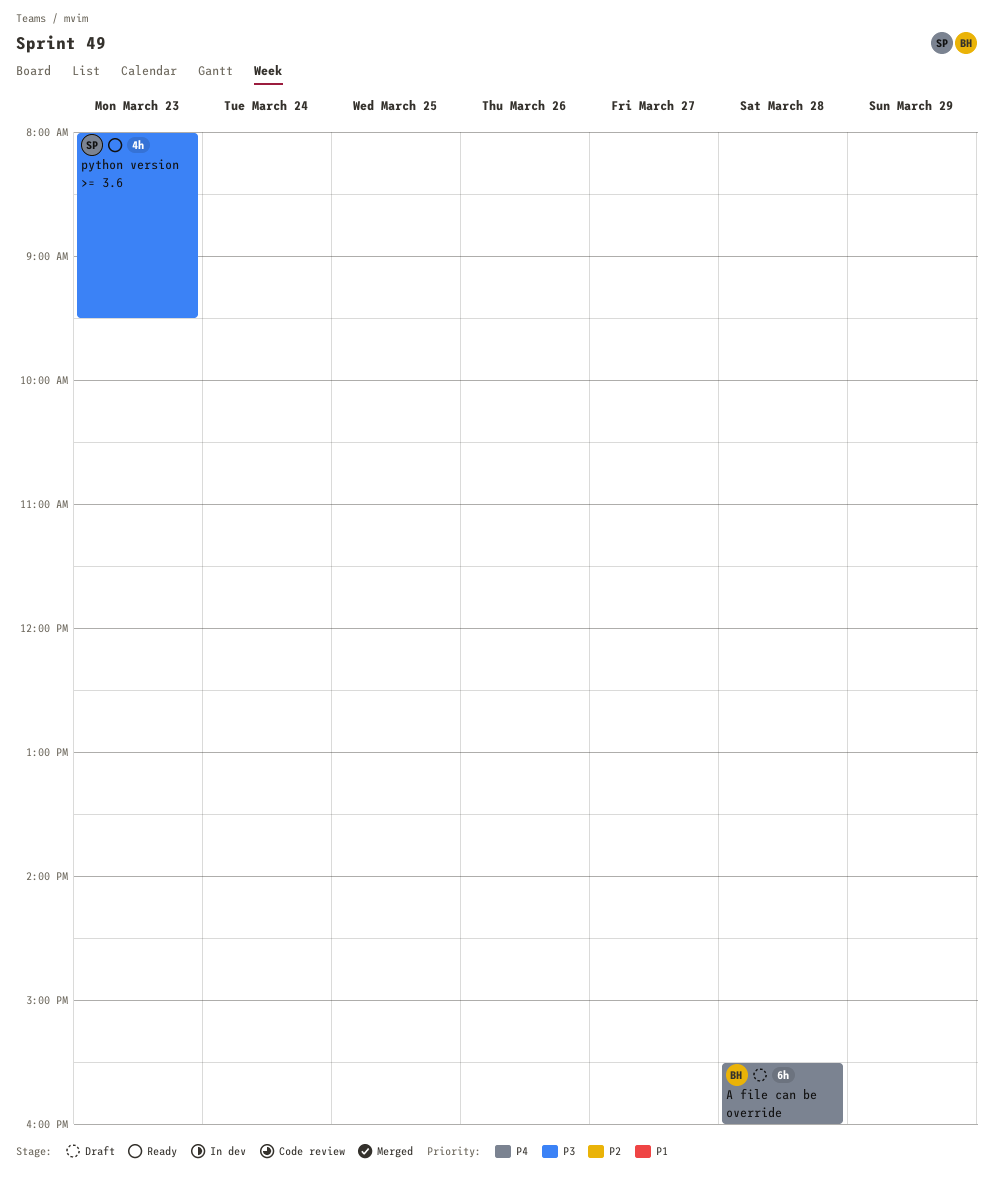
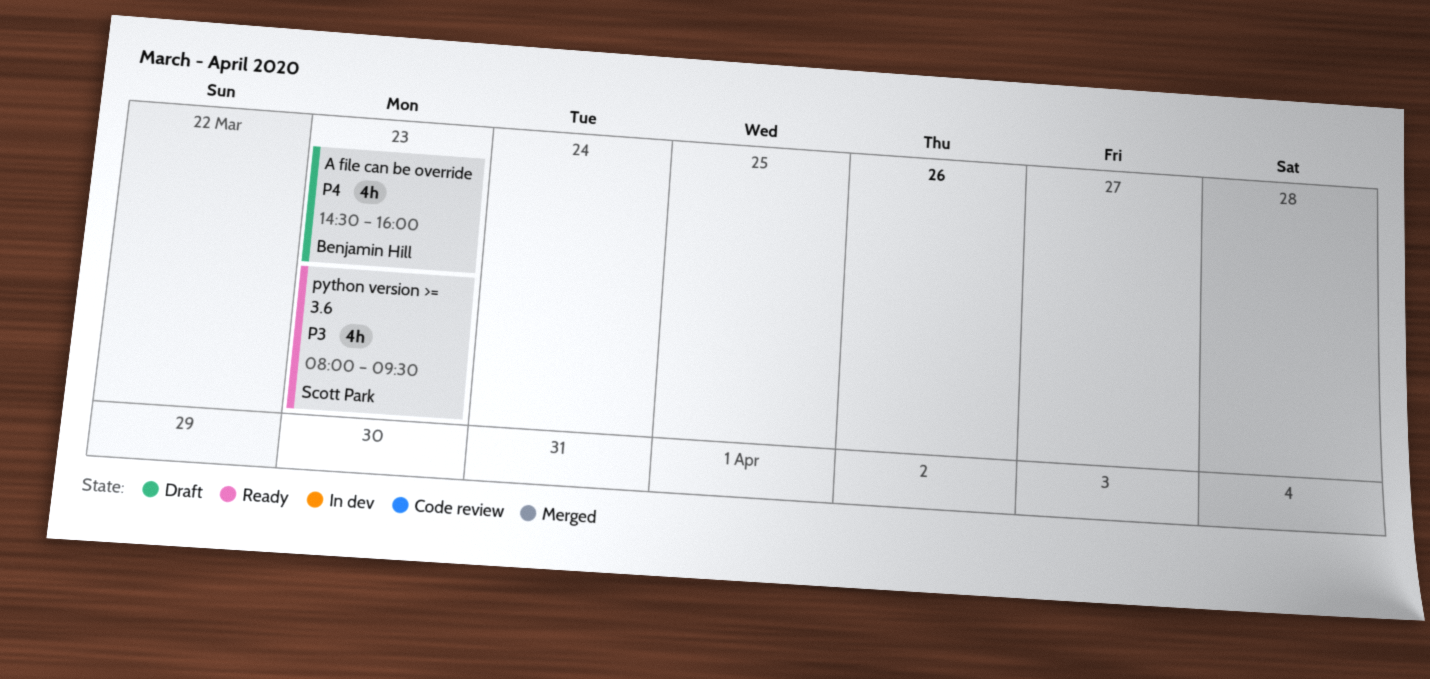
A file can be override, estimate: 6h -> 4h
A file can be override, day: Mar 28 -> Mar 23
A file can be override, begins: 15:30 -> 14:30

